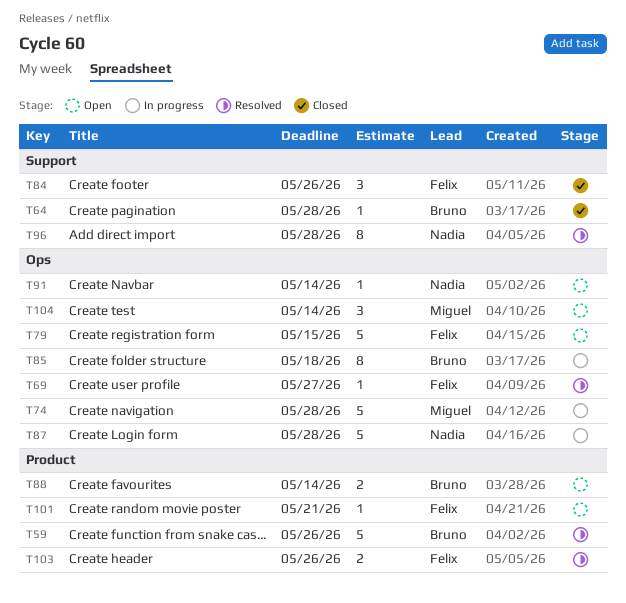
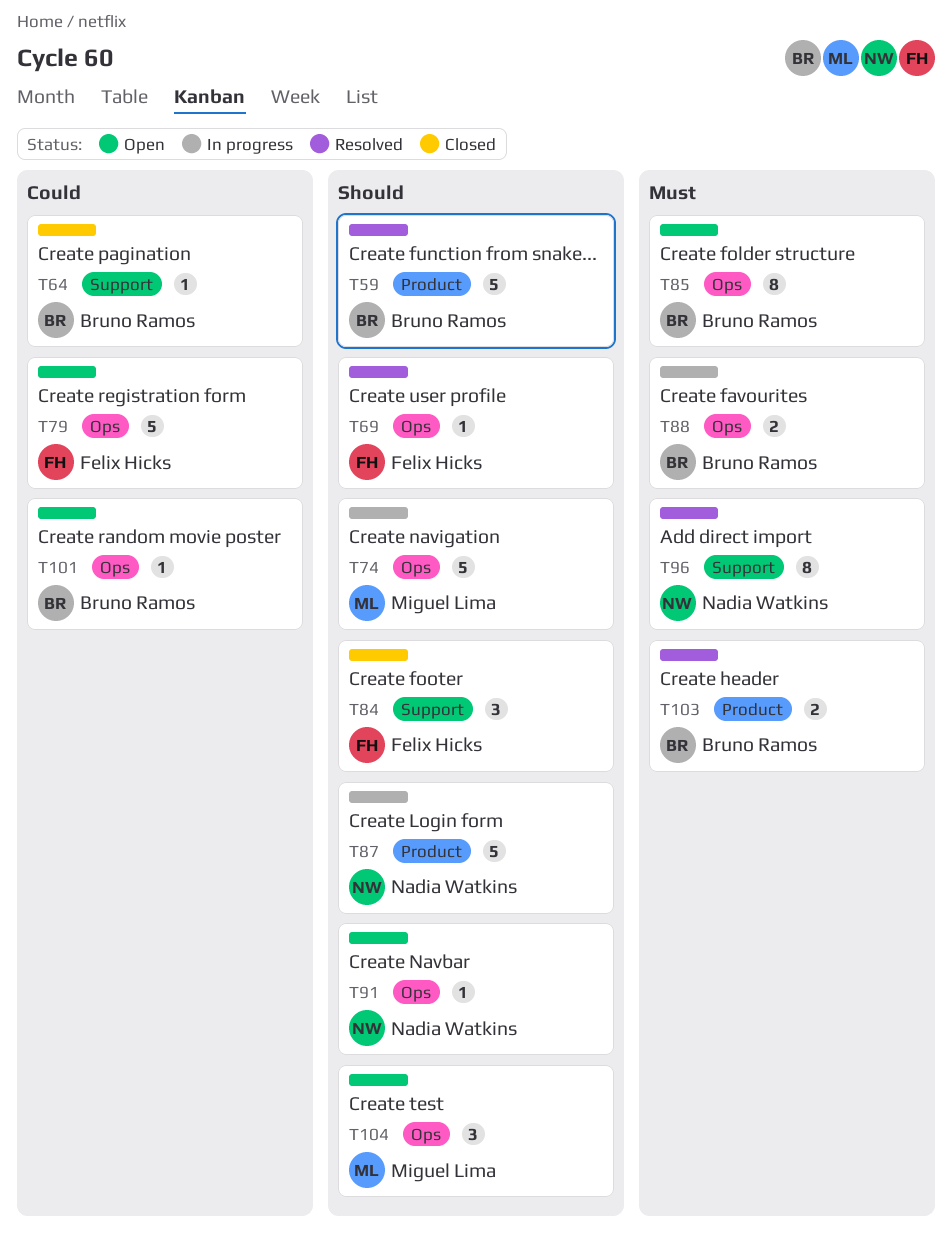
T85, status: In progress -> Open
T87, label: Ops -> Product
T88, status: Open -> In progress
T88, label: Product -> Ops
T101, owner: Felix Hicks -> Bruno Ramos
T101, label: Product -> Ops
T103, owner: Felix Hicks -> Bruno Ramos

